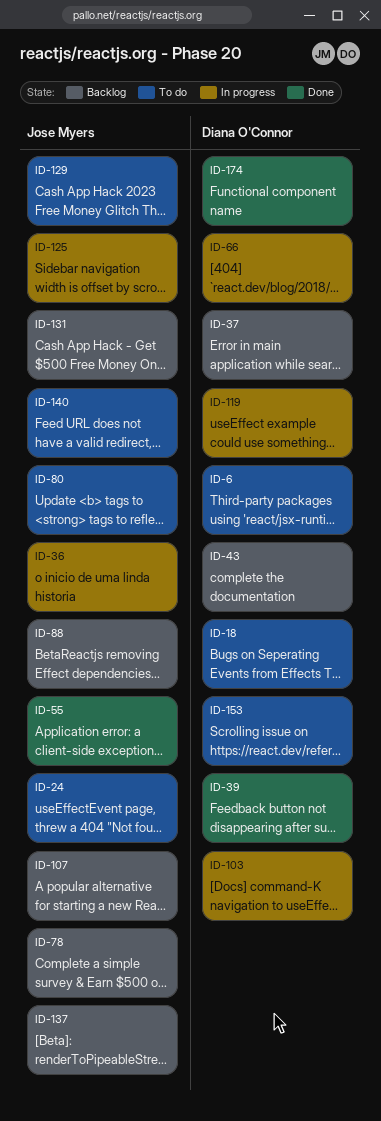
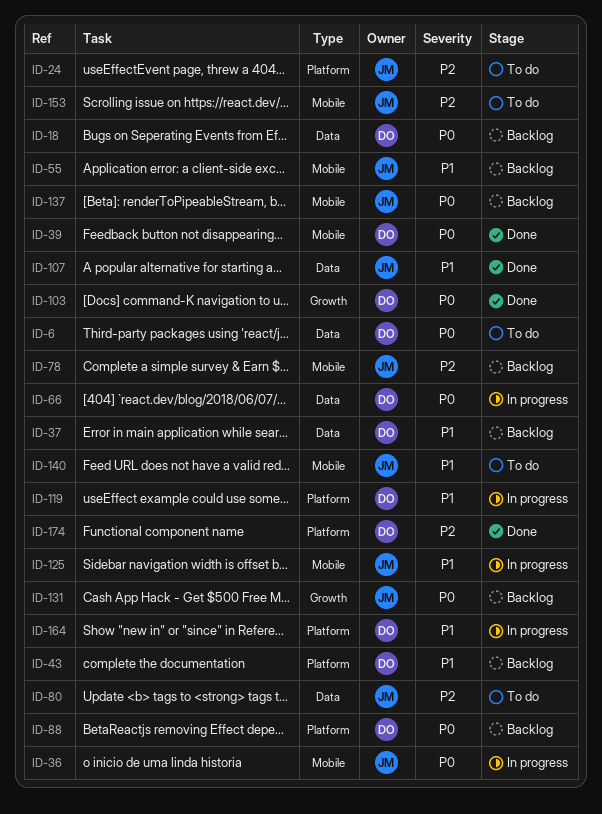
ID-18, status: To do -> Backlog
ID-55, status: Done -> Backlog
ID-88, owner: Jose Myers -> Diana O'Connor
ID-103, status: In progress -> Done
ID-107, status: Backlog -> Done
ID-129: present -> none
ID-153, owner: Diana O'Connor -> Jose Myers
ID-164: none -> present

